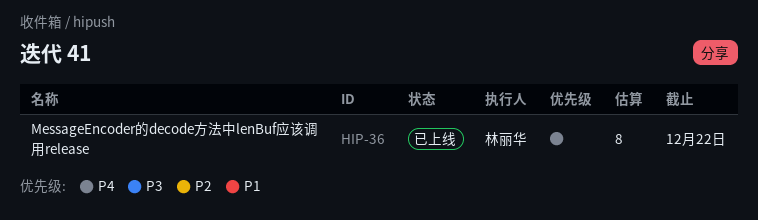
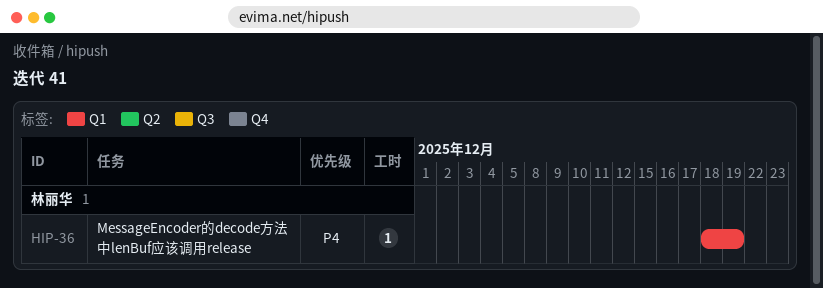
HIP-36, estimate: 8 -> 1
HIP-36, due: Dec 22 -> Dec 19

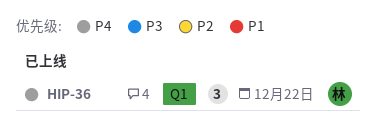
HIP-36, estimate: 1 -> 3
HIP-36, due: Dec 19 -> Dec 22

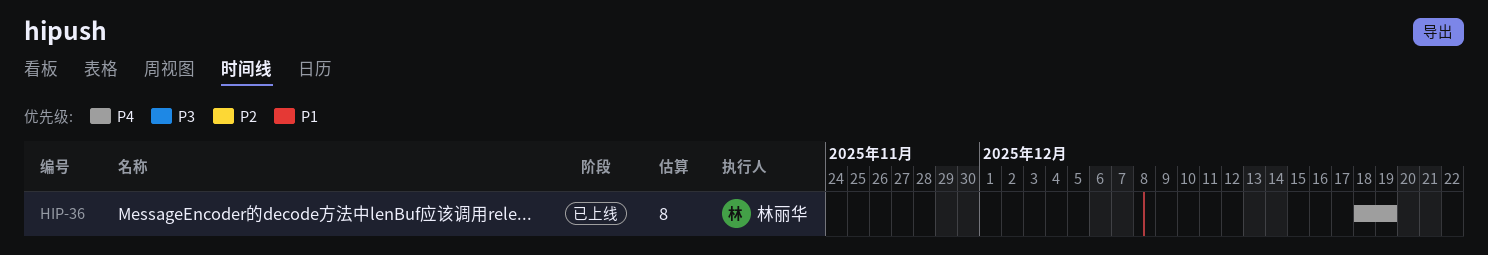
HIP-36, estimate: 3 -> 8
HIP-36, due: Dec 22 -> Dec 19

